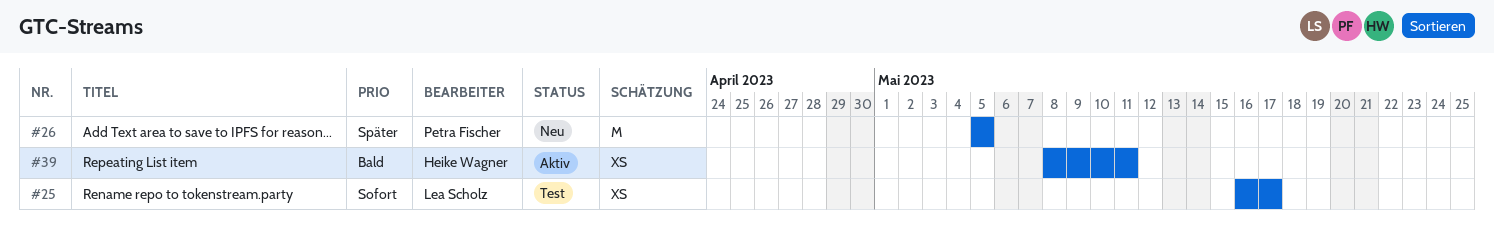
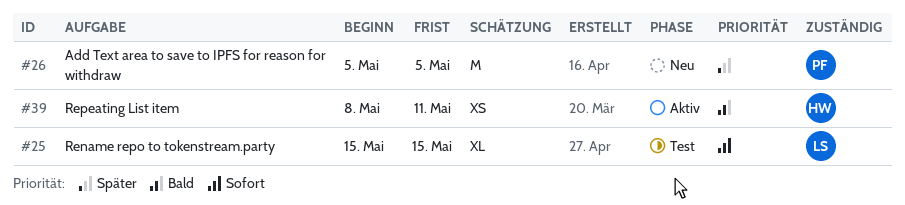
#25, estimate: XS -> XL
#25, start: May 16 -> May 15
#25, due: May 17 -> May 15

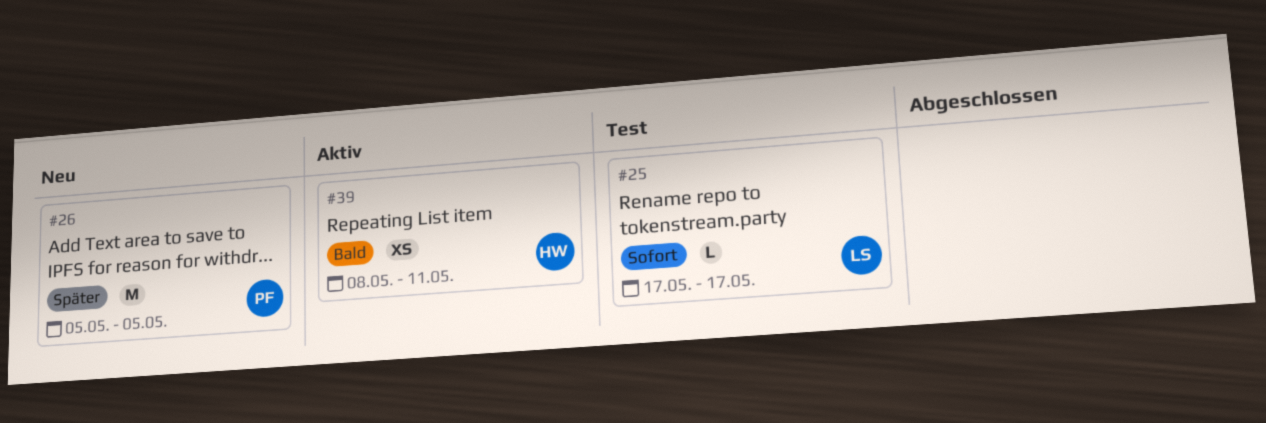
#25, estimate: XL -> L
#25, start: May 15 -> May 17
#25, due: May 15 -> May 17

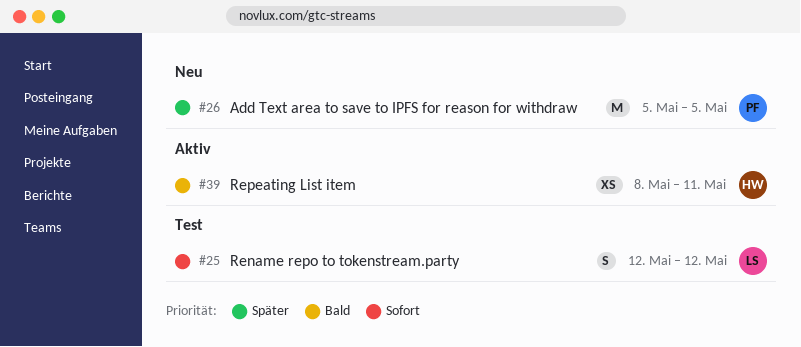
#25, estimate: L -> S
#25, start: May 17 -> May 12
#25, due: May 17 -> May 12

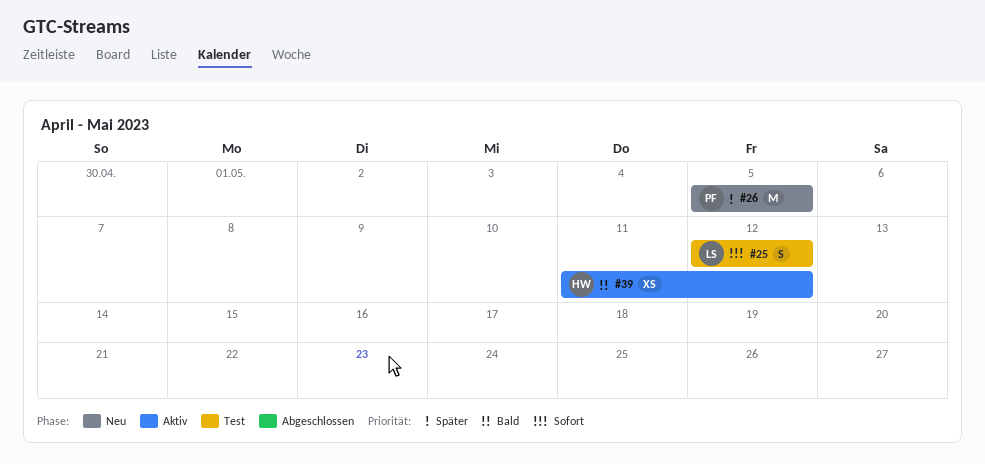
#39, start: May 8 -> May 11
#39, due: May 11 -> May 12

